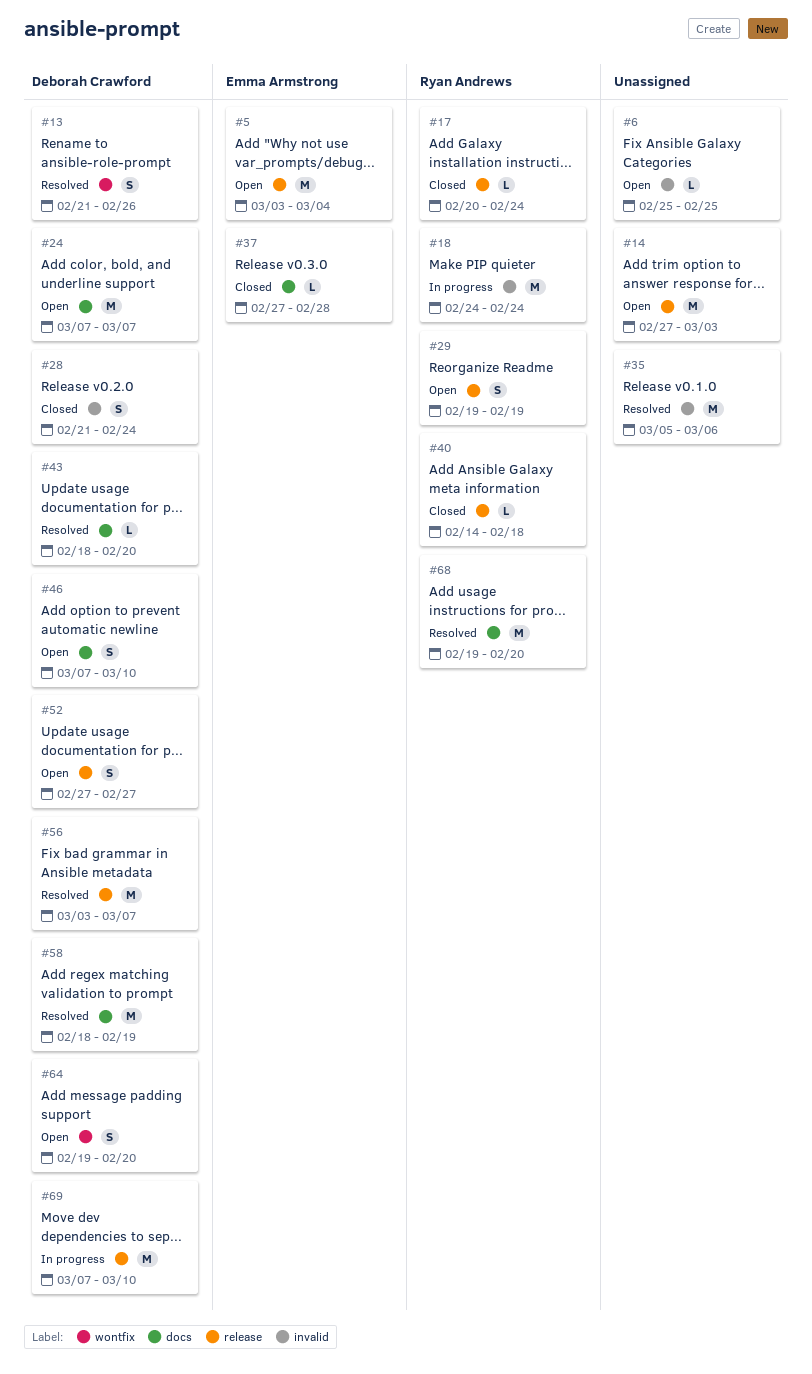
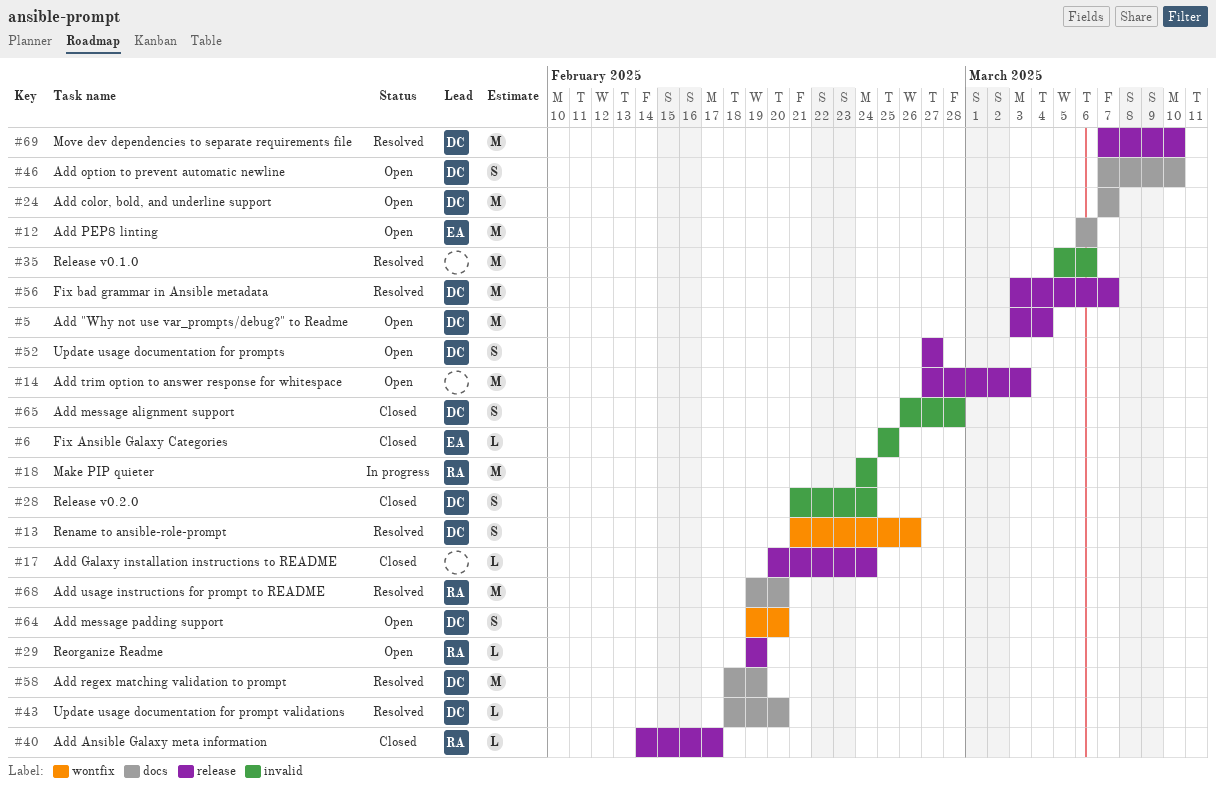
#5, owner: Emma Armstrong -> Deborah Crawford
#6, status: Open -> Closed
#6, owner: none -> Emma Armstrong
#12: none -> present
#17, owner: Ryan Andrews -> none
#29, estimate: S -> L
#37: present -> none
#40, due: Feb 18 -> Feb 17
#65: none -> present
#69, status: In progress -> Resolved

